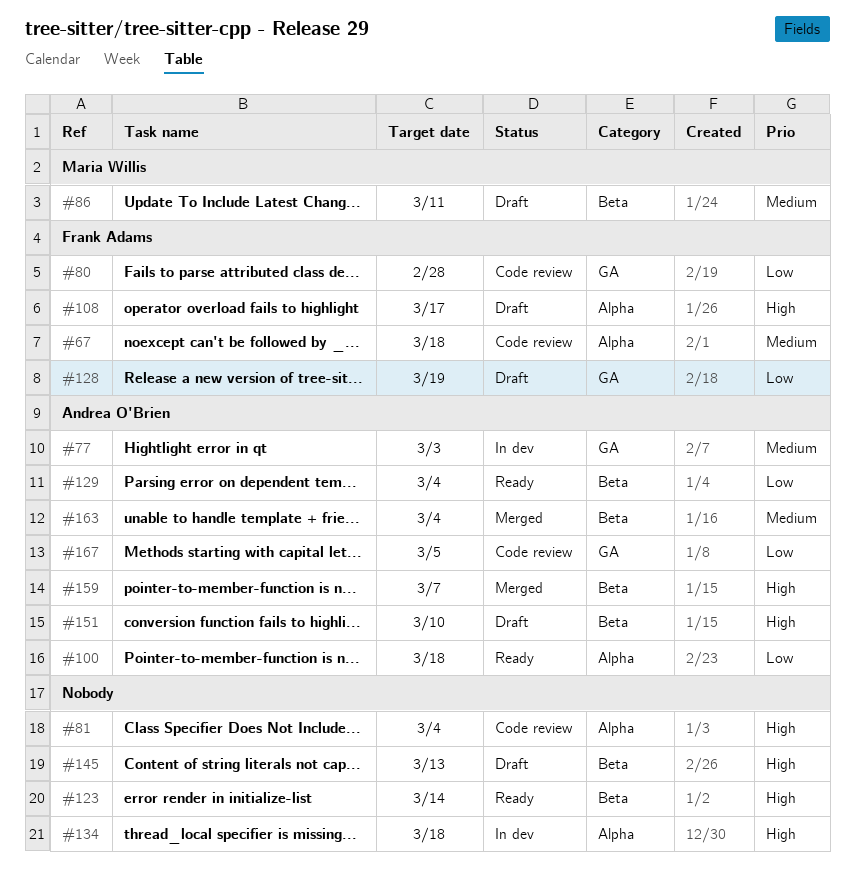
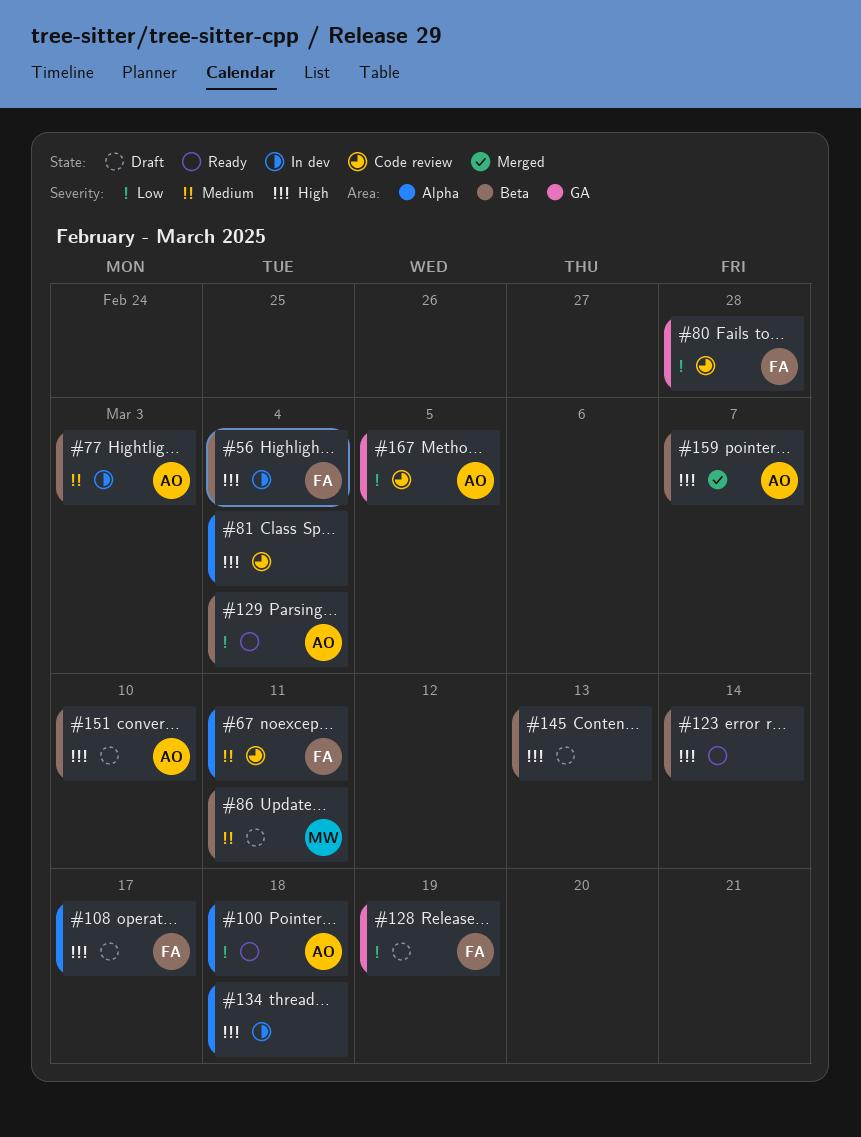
#56: none -> present
#67, due: Mar 18 -> Mar 11
#77, label: GA -> Beta
#163: present -> none

